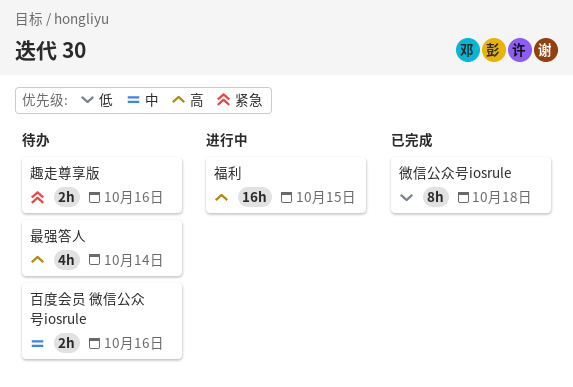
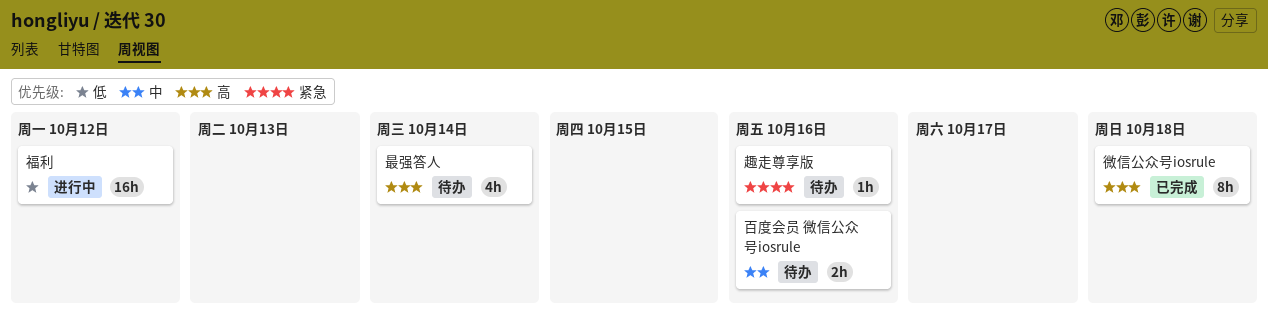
微信公众号iosrule, priority: 低 -> 高
福利, priority: 高 -> 低
福利, due: Oct 15 -> Oct 12
趣走尊享版, estimate: 2h -> 1h

